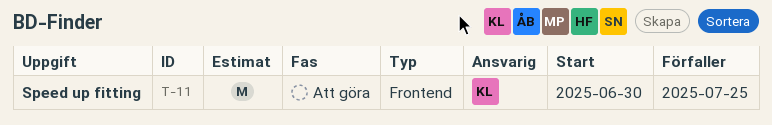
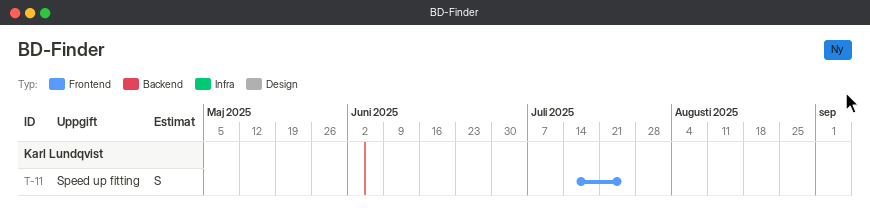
T-11, estimate: M -> S
T-11, start: Jun 30 -> Jul 14

